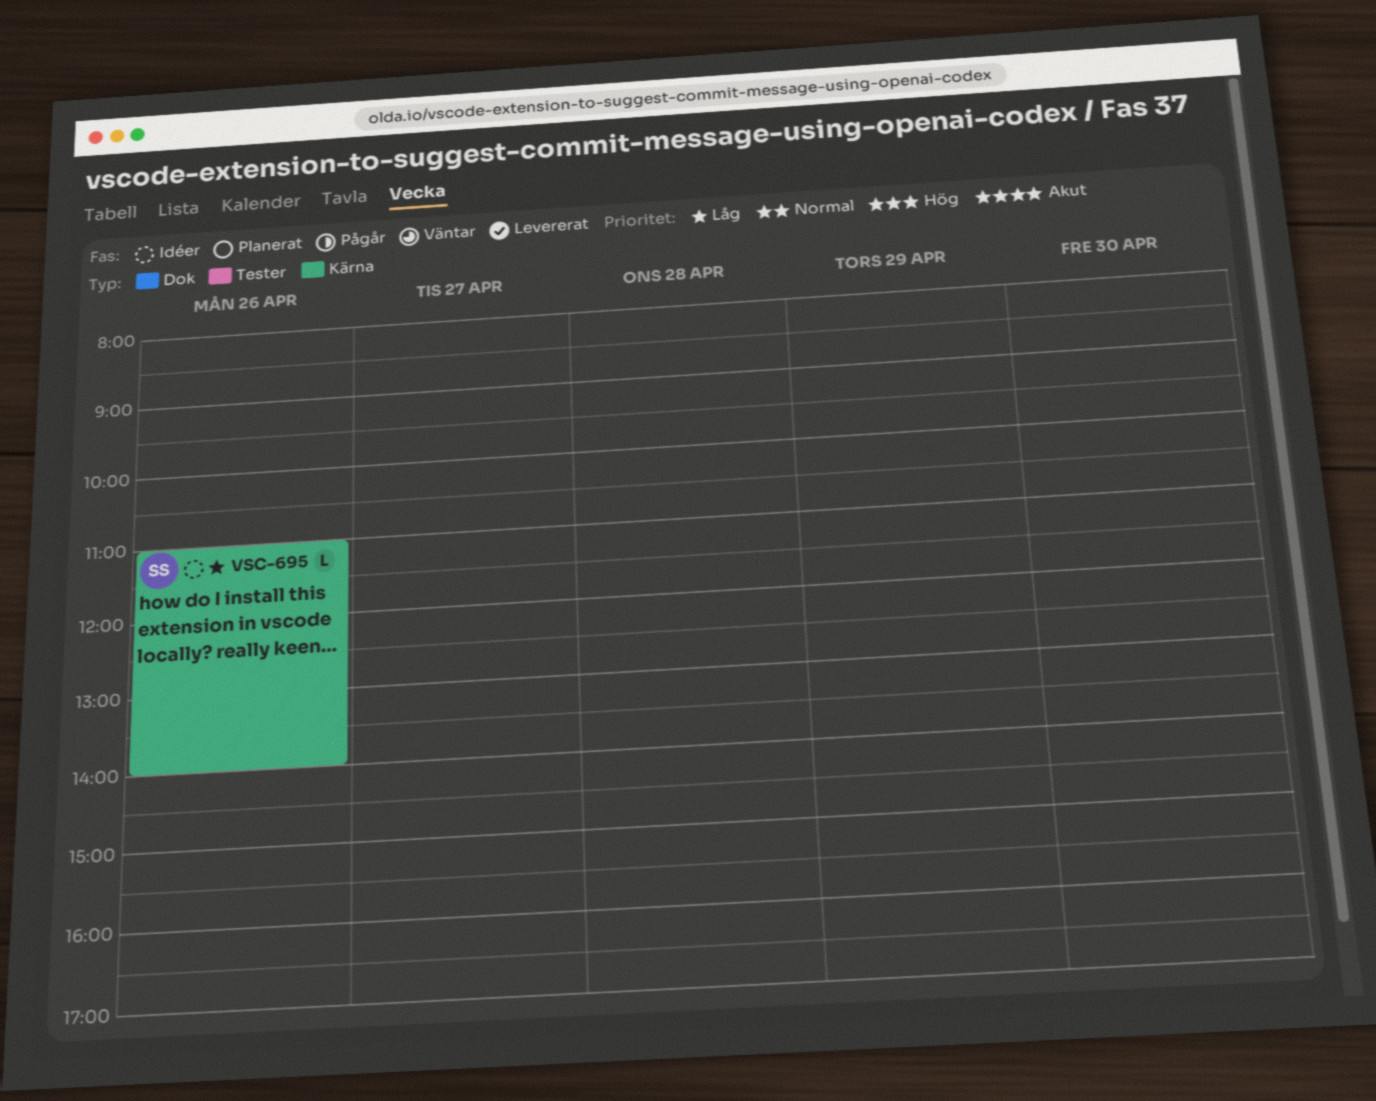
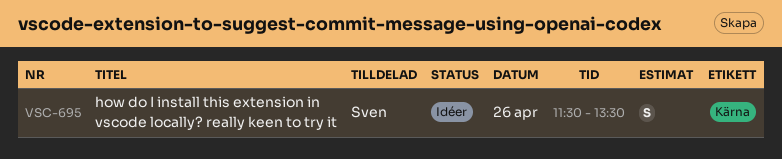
VSC-695, estimate: L -> S
VSC-695, begins: 11:00 -> 11:30
VSC-695, ends: 14:00 -> 13:30

